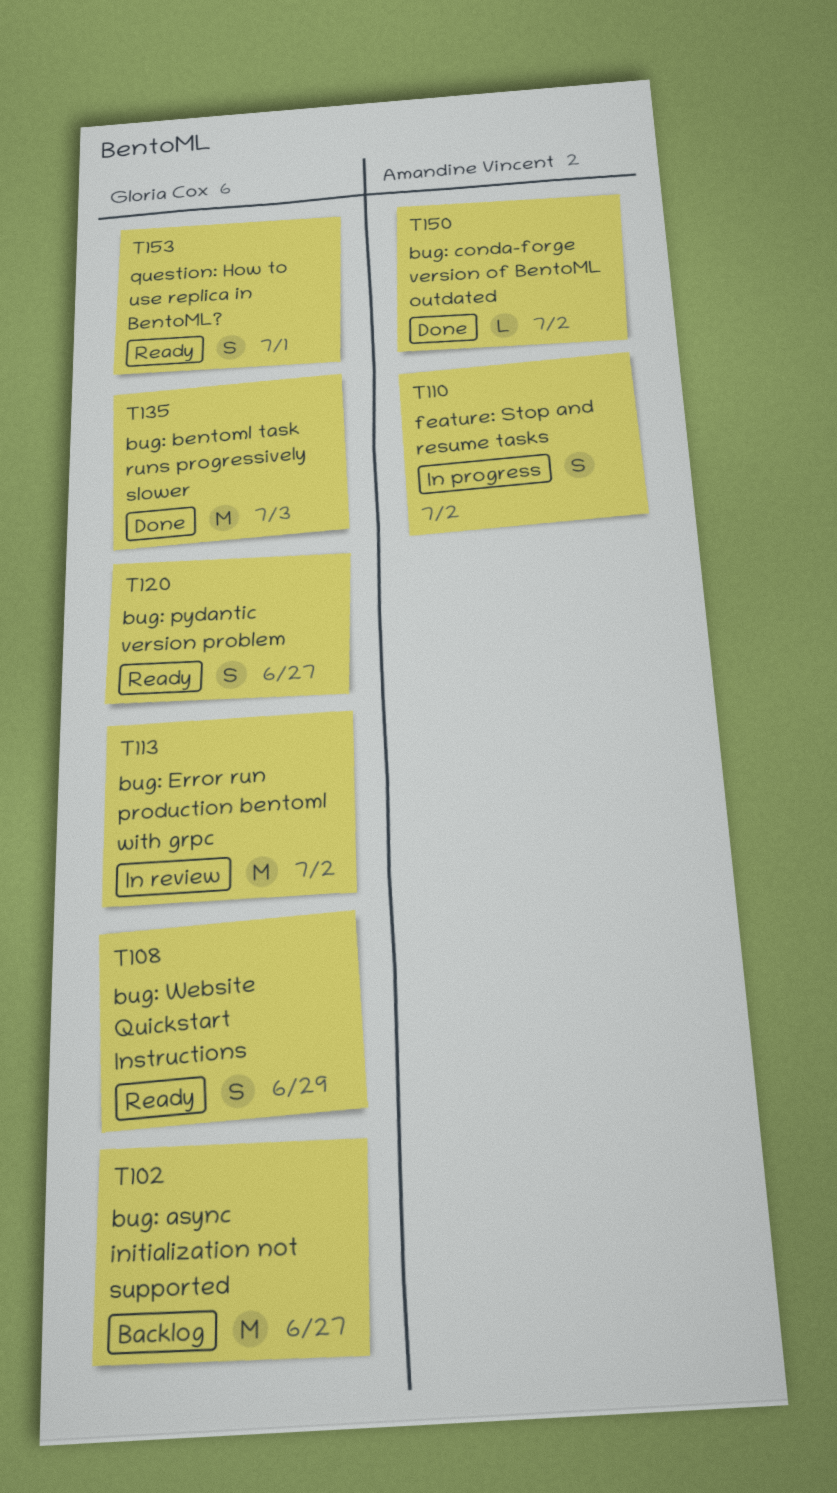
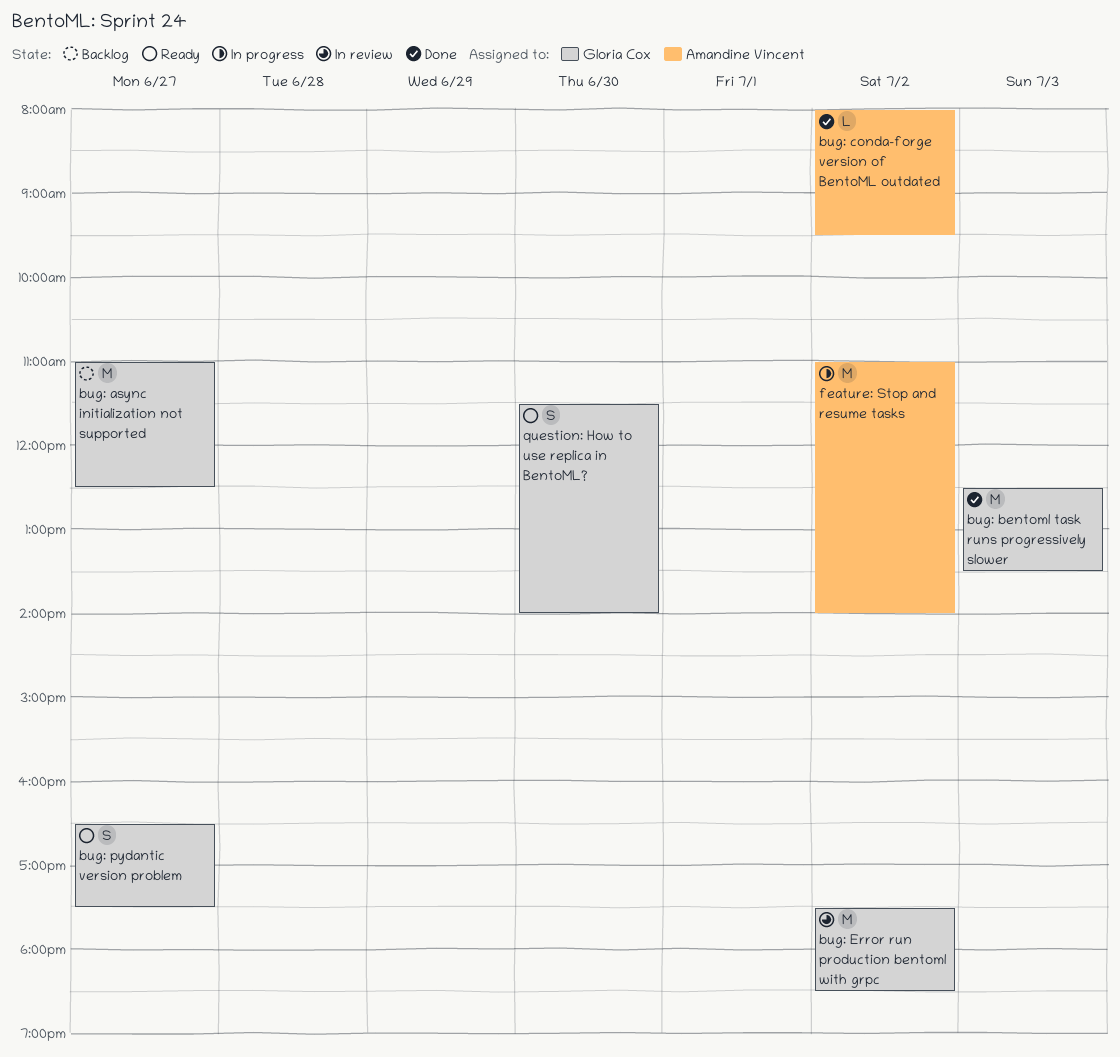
bug: Website Quickstart Instructions: present -> none
feature: Stop and resume tasks, estimate: S -> M
question: How to use replica in BentoML?, day: Jul 1 -> Jun 30

